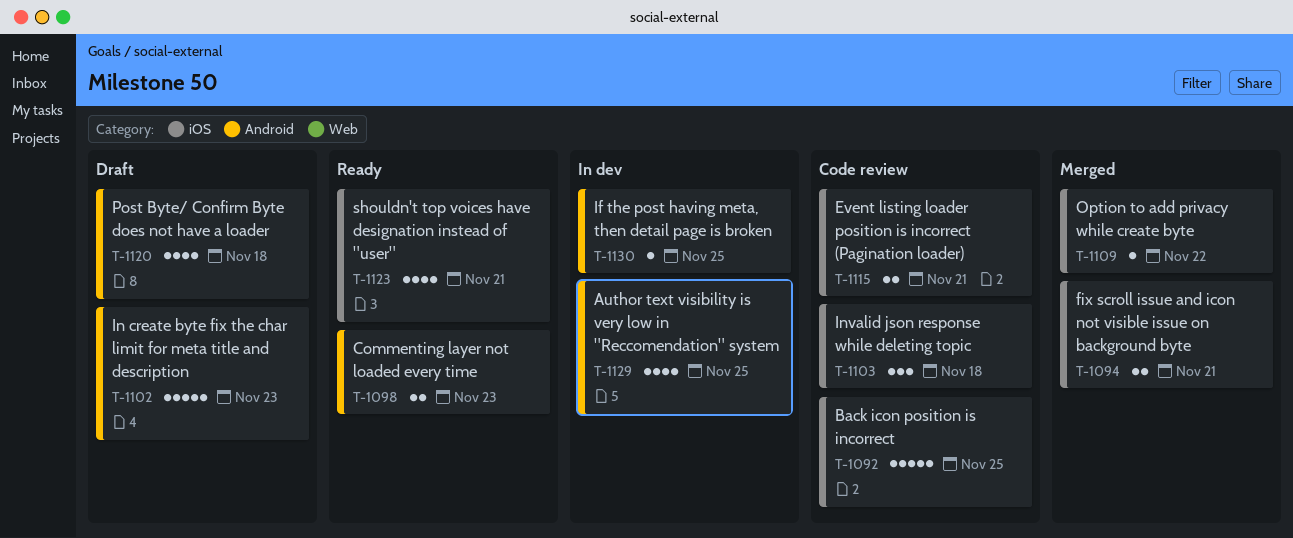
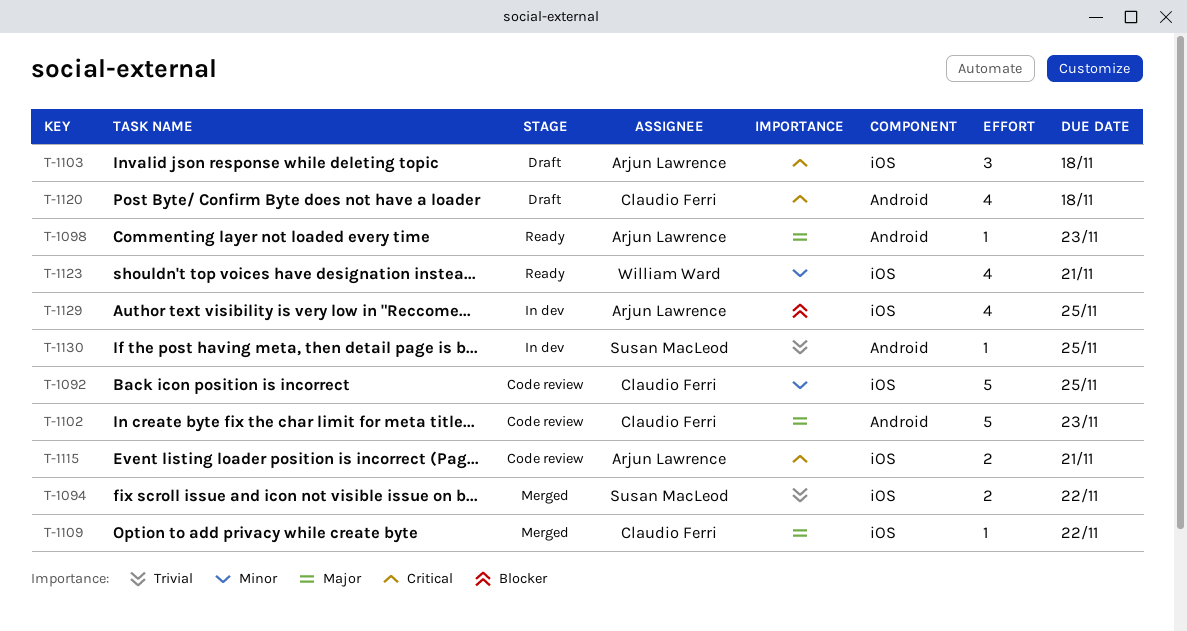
T-1094, due: Nov 21 -> Nov 22
T-1098, estimate: 2 -> 1
T-1102, status: Draft -> Code review
T-1103, status: Code review -> Draft
T-1129, label: Android -> iOS

